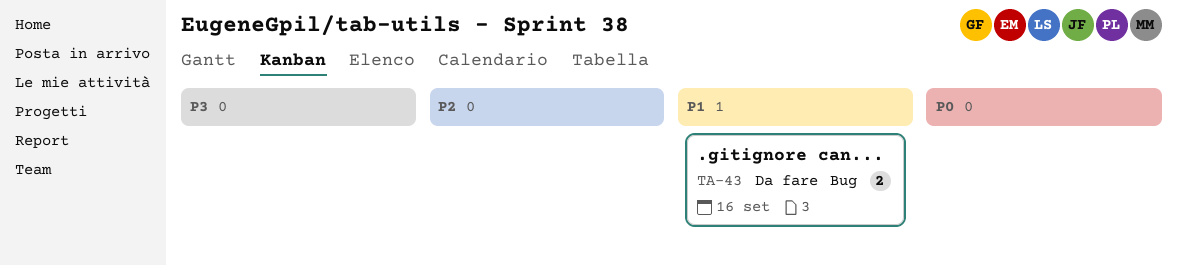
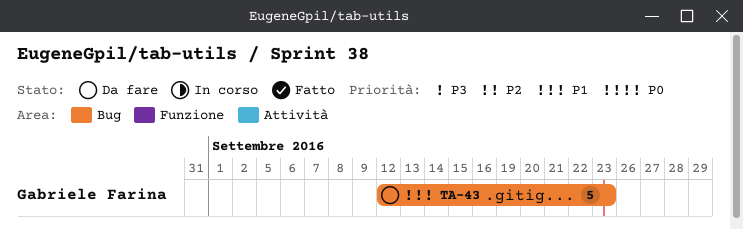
TA-43, estimate: 2 -> 5
TA-43, due: Sep 16 -> Sep 23

